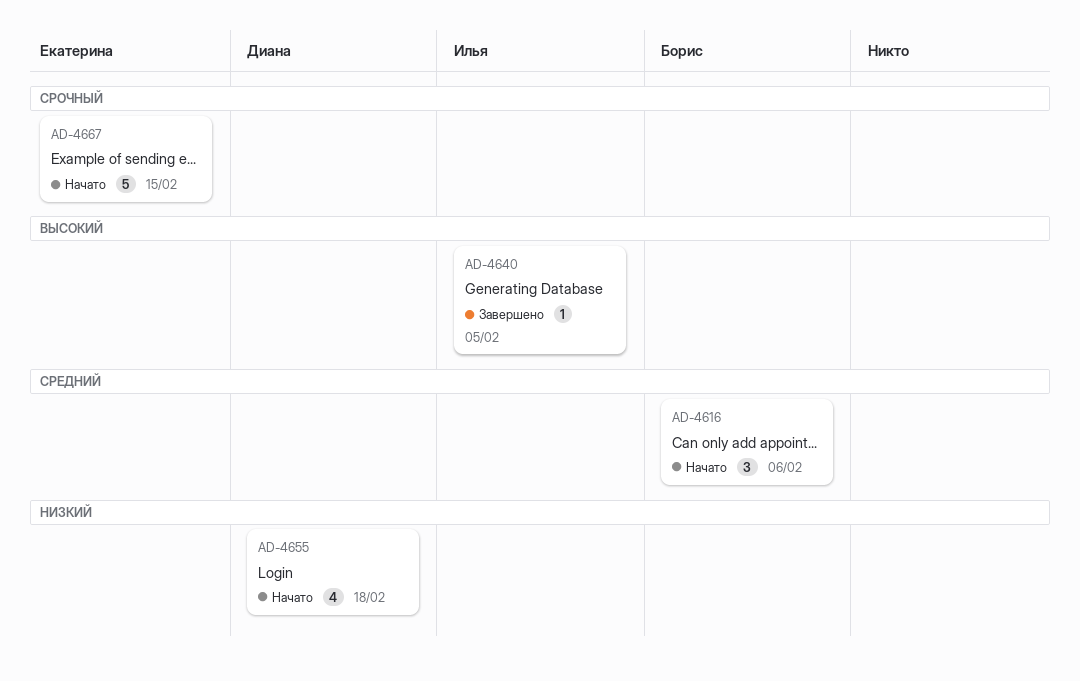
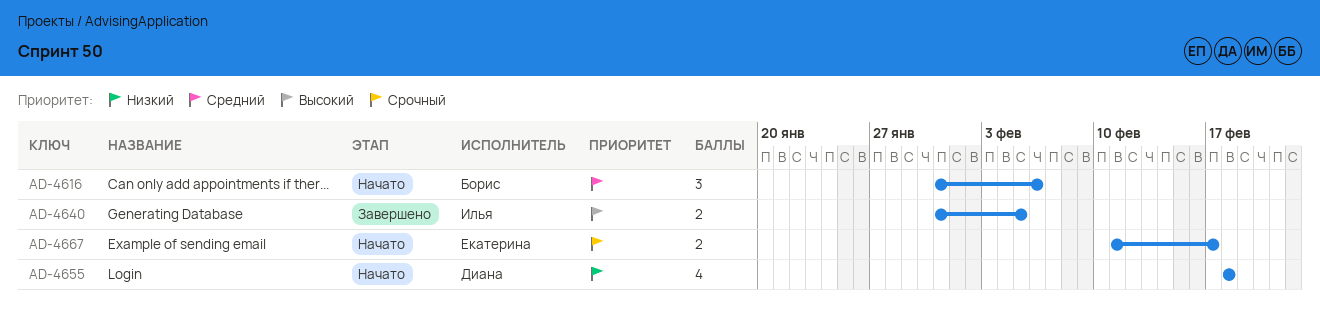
AD-4640, estimate: 1 -> 2
AD-4667, estimate: 5 -> 2
AD-4667, due: Feb 15 -> Feb 17

